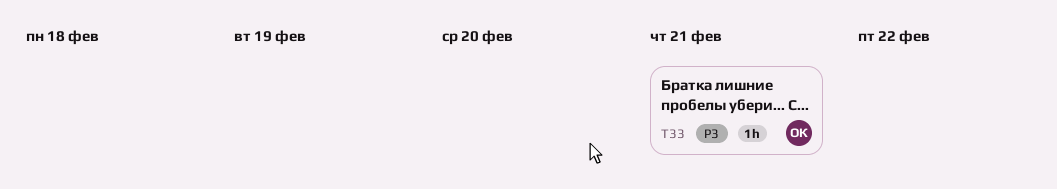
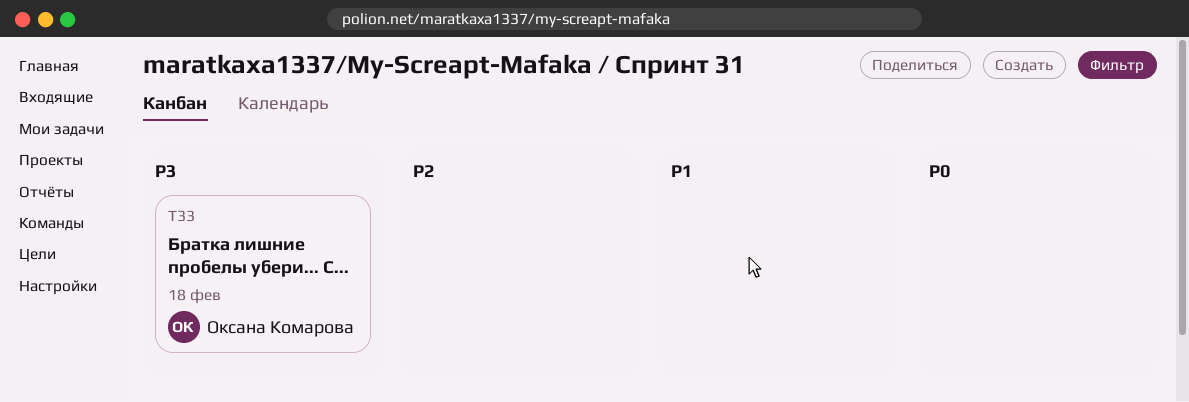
T33, due: Feb 21 -> Feb 18

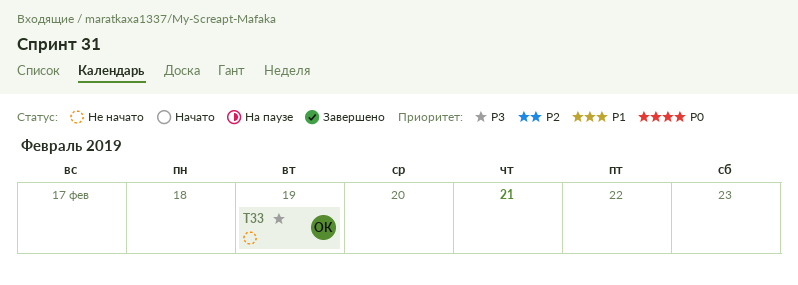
T33, due: Feb 18 -> Feb 19

